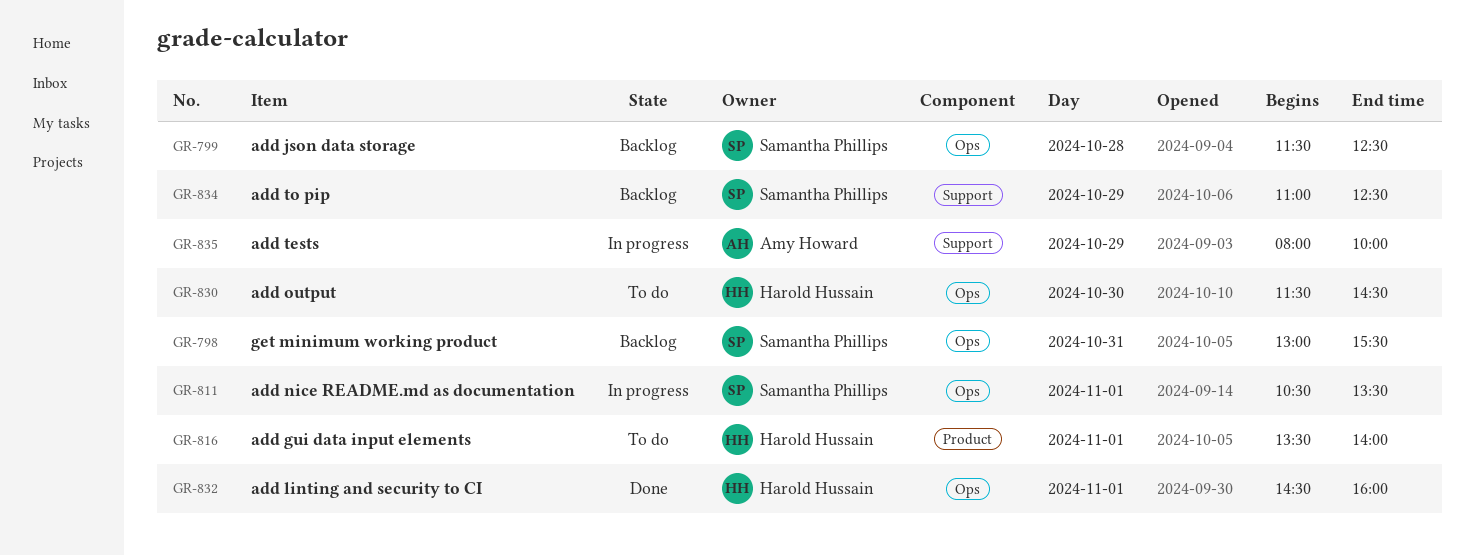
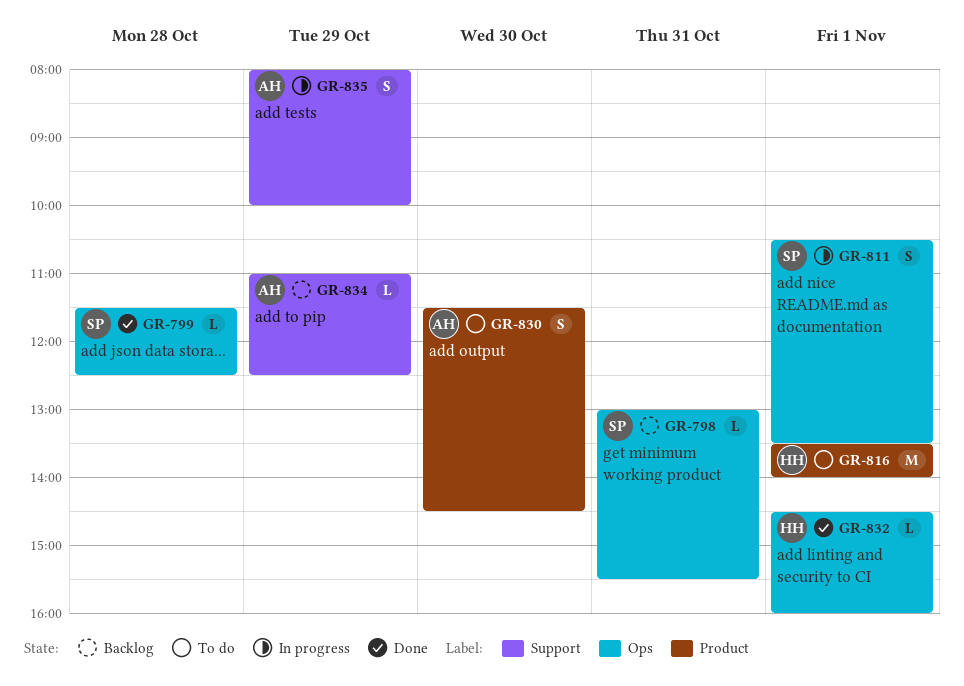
GR-799, status: Backlog -> Done
GR-830, owner: Harold Hussain -> Amy Howard
GR-830, label: Ops -> Product
GR-834, owner: Samantha Phillips -> Amy Howard

